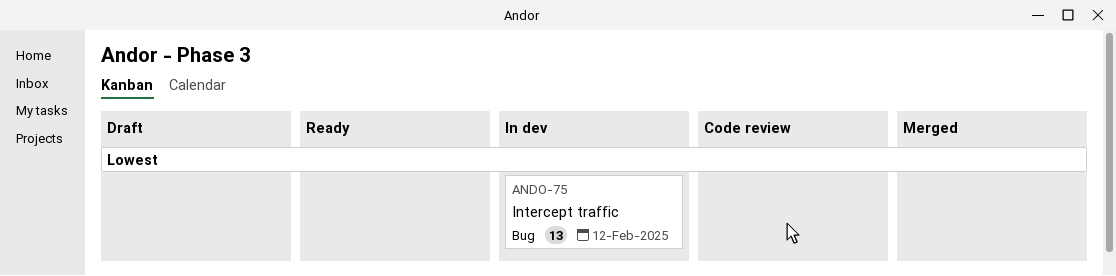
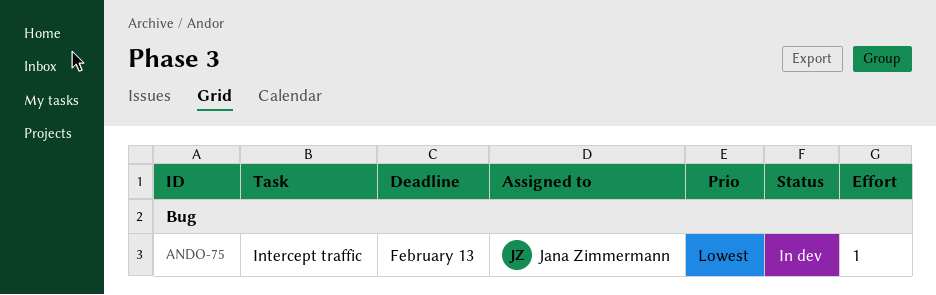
ANDO-75, estimate: 13 -> 1
ANDO-75, due: Feb 12 -> Feb 13

